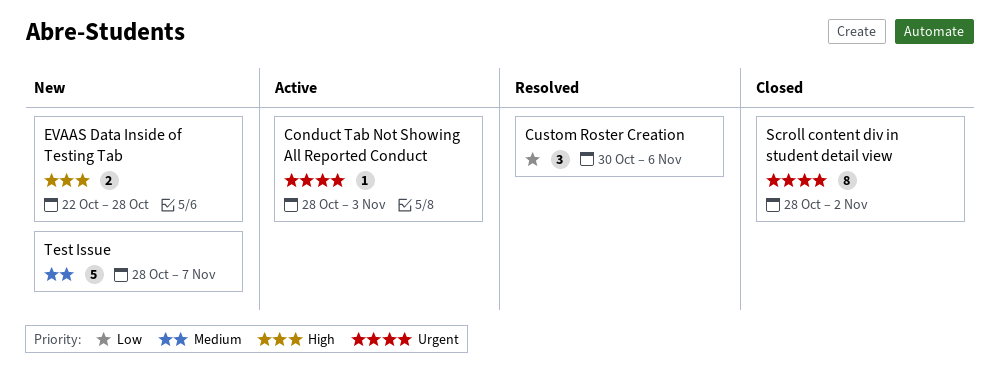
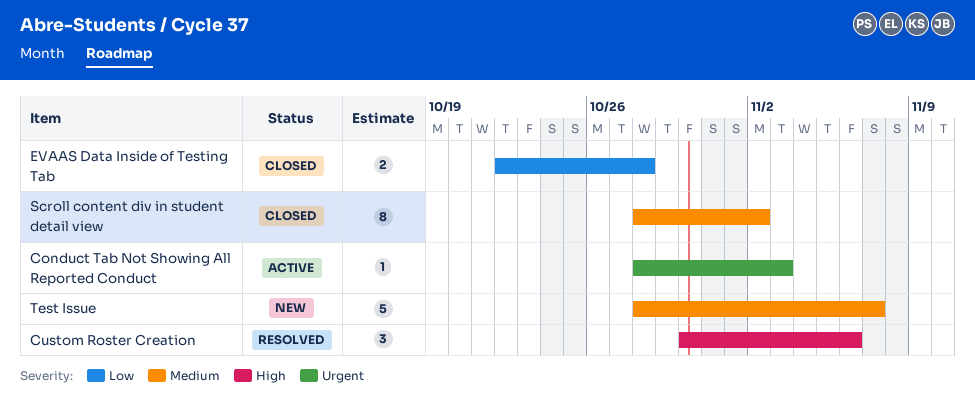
Custom Roster Creation, priority: Low -> High
EVAAS Data Inside of Testing Tab, status: New -> Closed
EVAAS Data Inside of Testing Tab, priority: High -> Low
Scroll content div in student detail view, priority: Urgent -> Medium

